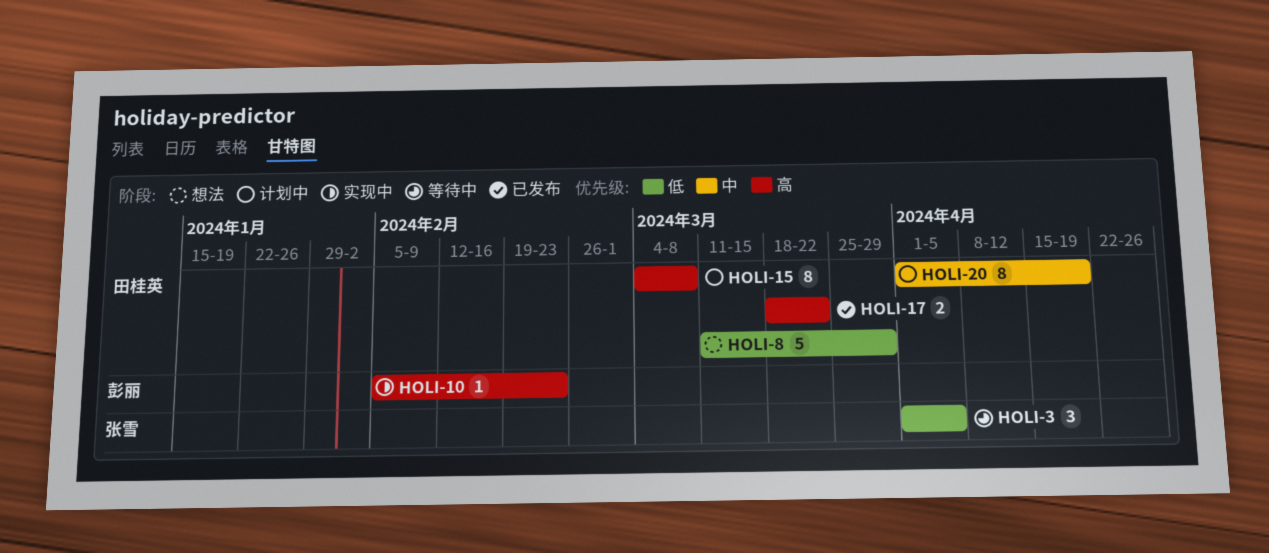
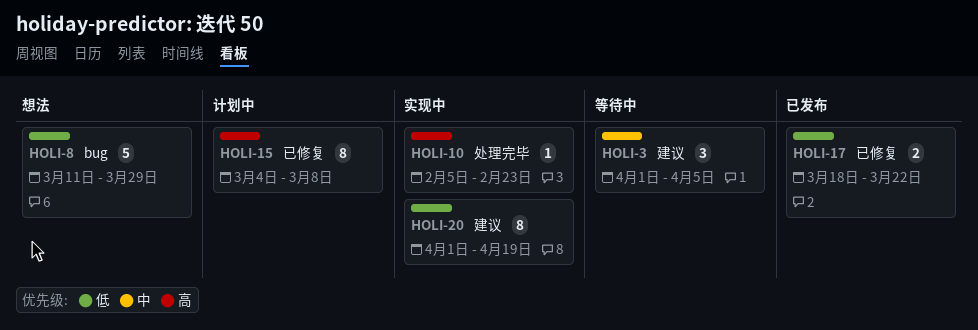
HOLI-3, priority: 低 -> 中
HOLI-17, priority: 高 -> 低
HOLI-20, status: 计划中 -> 实现中
HOLI-20, priority: 中 -> 低

